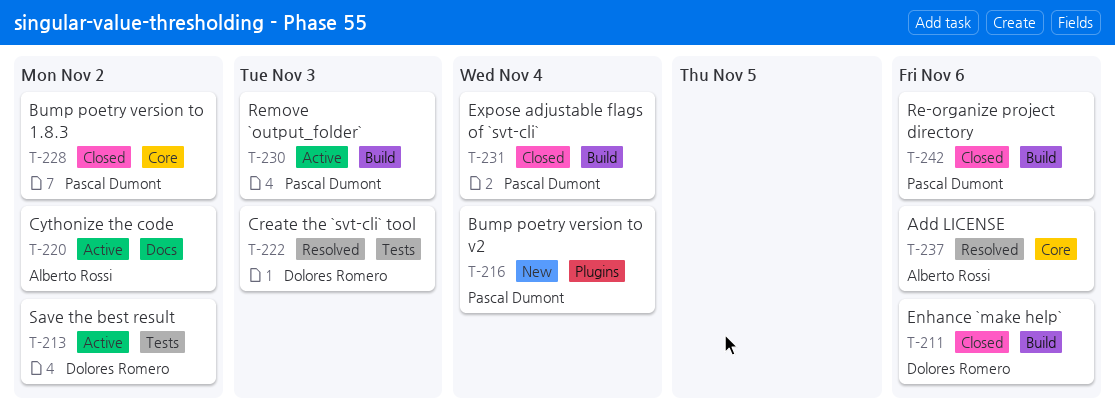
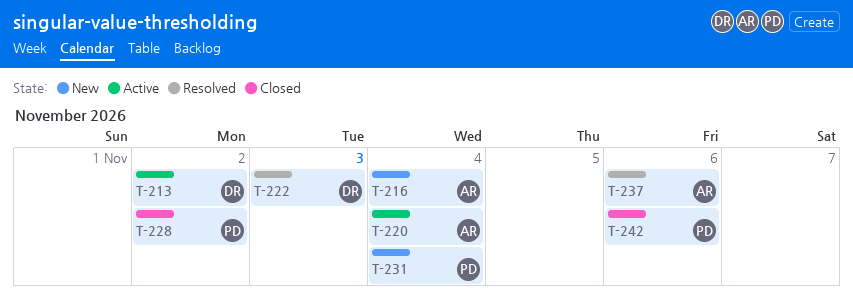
T-211: present -> none
T-216, owner: Pascal Dumont -> Alberto Rossi
T-220, due: Nov 2 -> Nov 4
T-230: present -> none
T-231, status: Closed -> New

